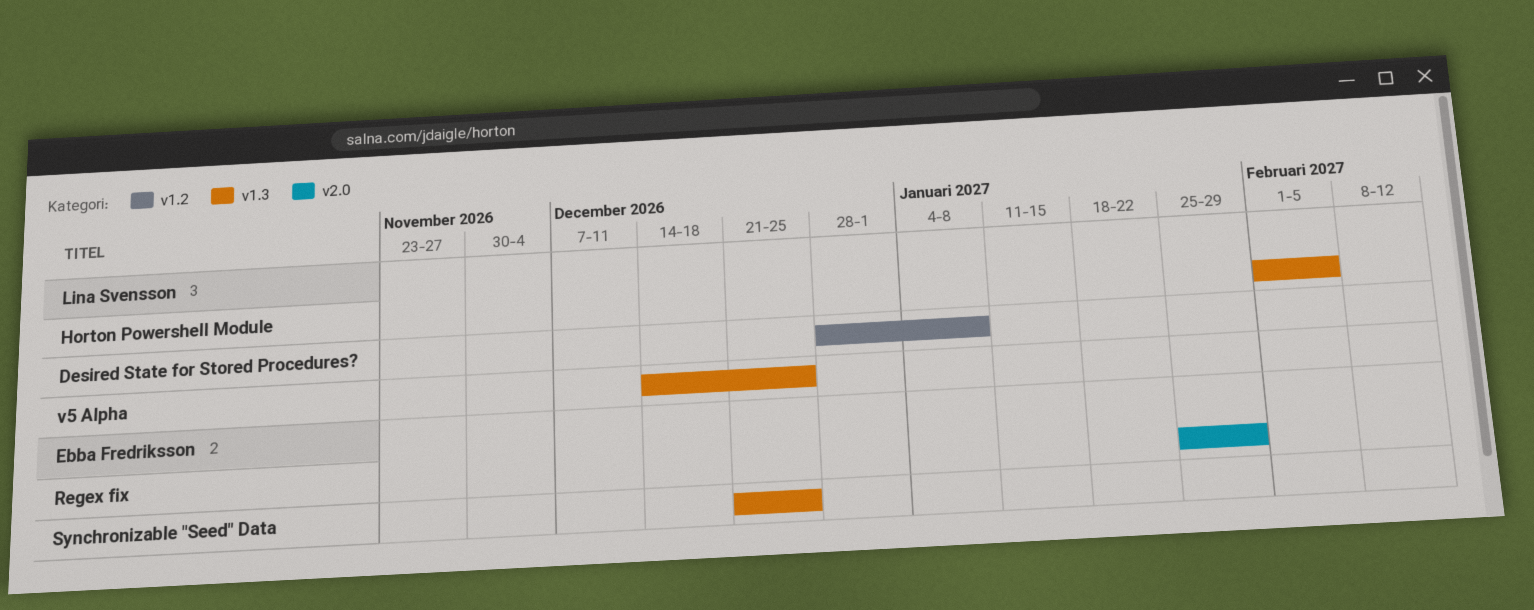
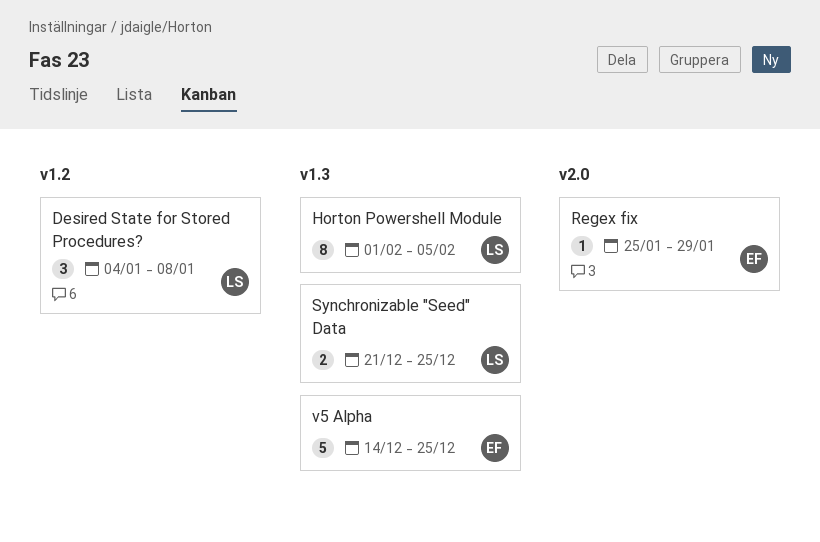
Desired State for Stored Procedures?, start: Dec 28 -> Jan 4
Synchronizable "Seed" Data, owner: Ebba Fredriksson -> Lina Svensson
v5 Alpha, owner: Lina Svensson -> Ebba Fredriksson

